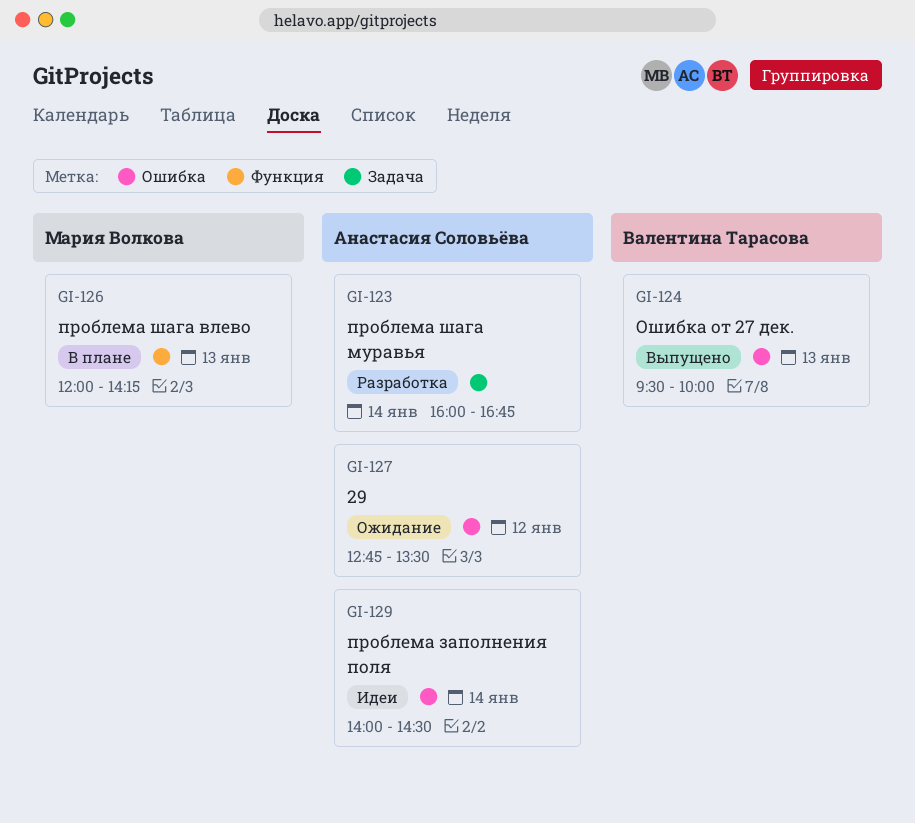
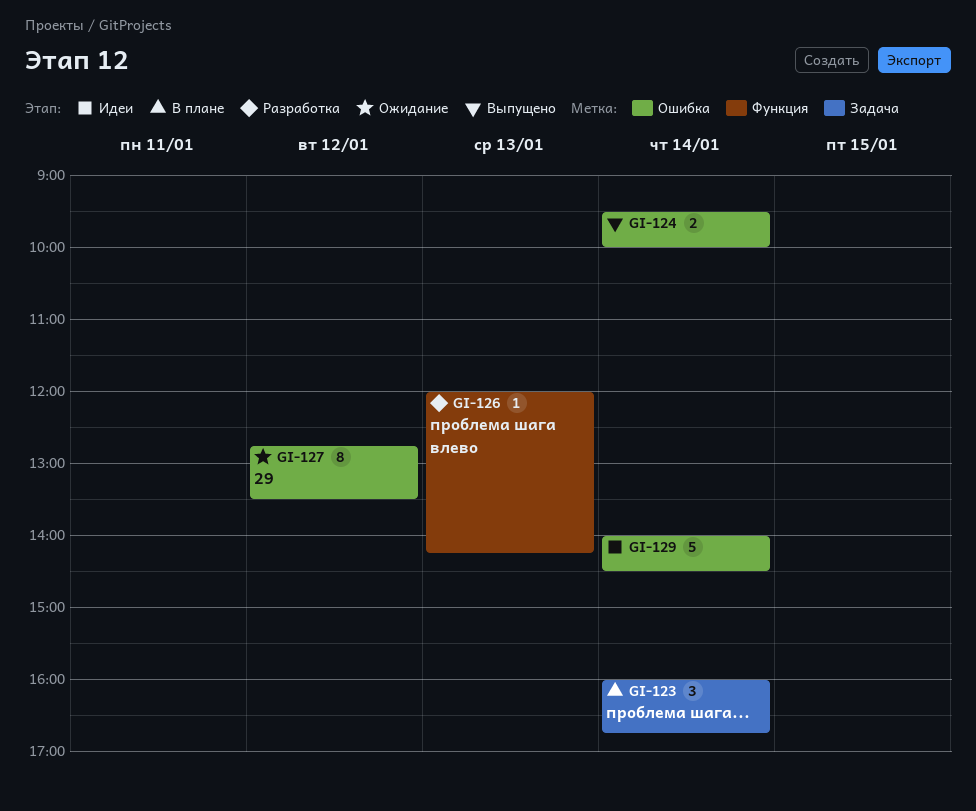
GI-123, status: Разработка -> В плане
GI-124, day: Jan 13 -> Jan 14
GI-126, status: В плане -> Разработка

